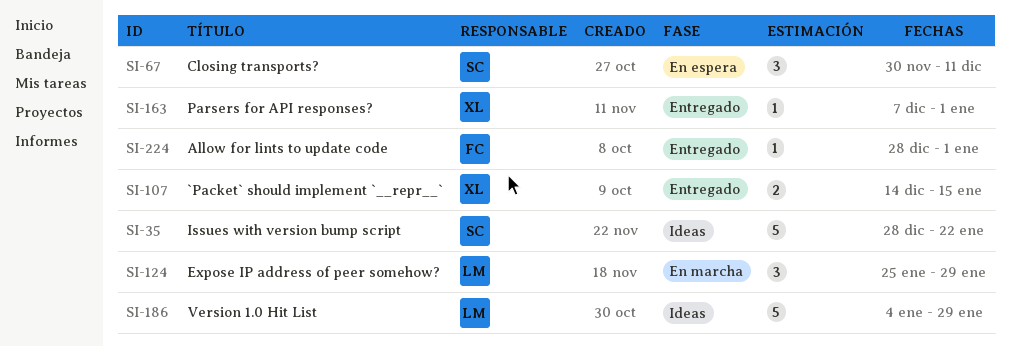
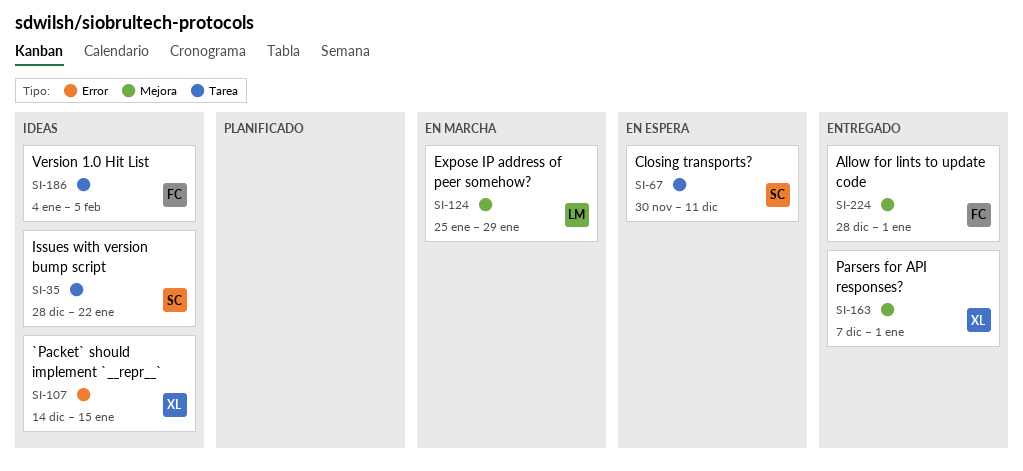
SI-107, status: Entregado -> Ideas
SI-186, owner: LM -> FC
SI-186, due: Jan 29 -> Feb 5

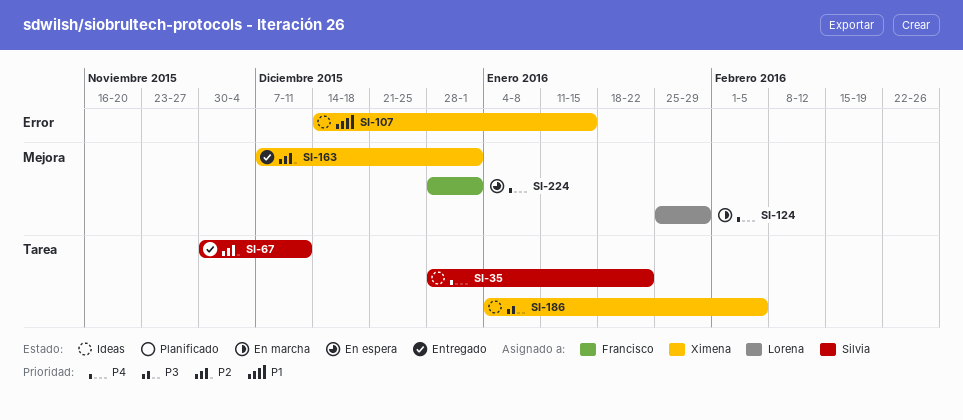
SI-67, status: En espera -> Entregado
SI-186, owner: Francisco -> Ximena
SI-224, status: Entregado -> En espera

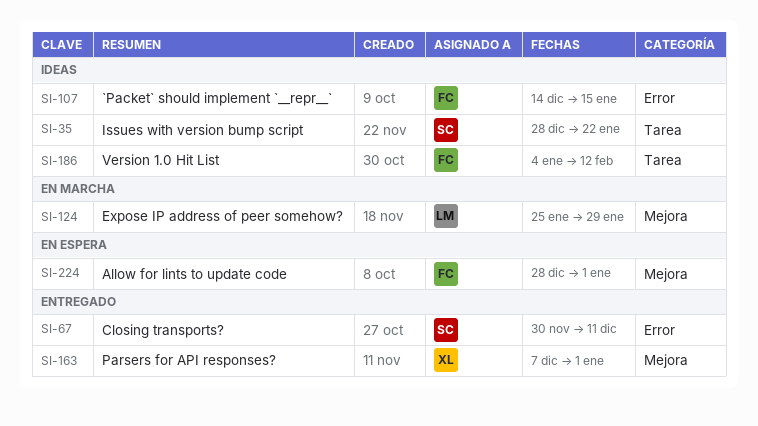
SI-67, label: Tarea -> Error
SI-107, owner: Ximena -> Francisco
SI-186, owner: Ximena -> Francisco
SI-186, due: Feb 5 -> Feb 12

